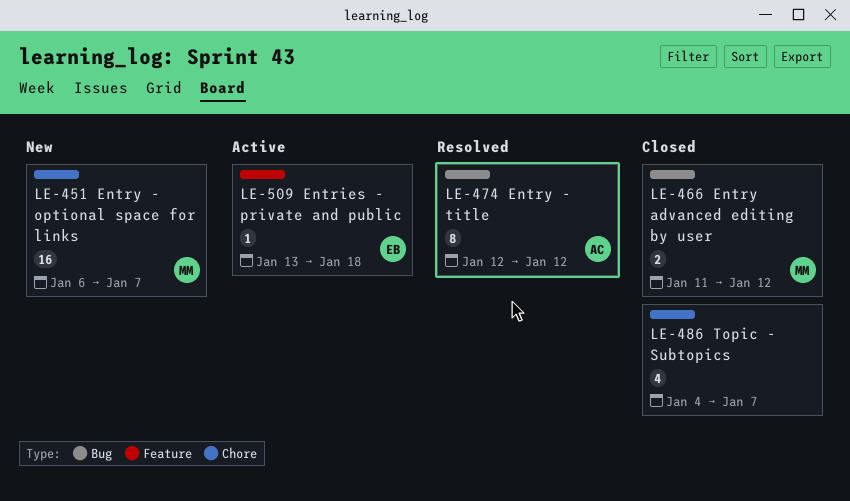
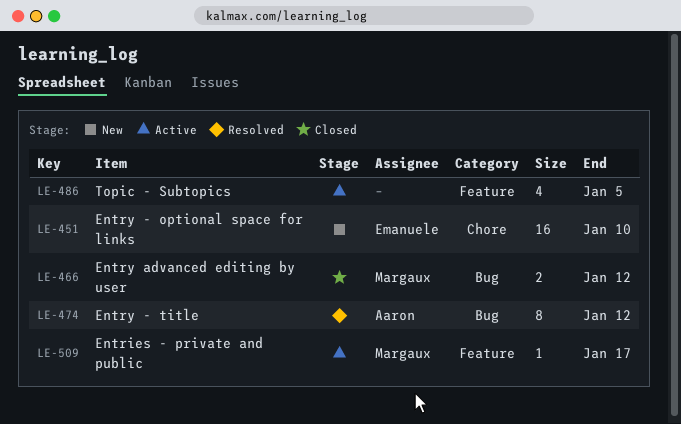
LE-451, owner: Margaux -> Emanuele
LE-451, due: Jan 7 -> Jan 10
LE-486, status: Closed -> Active
LE-486, label: Chore -> Feature
LE-486, due: Jan 7 -> Jan 5
LE-509, owner: Emanuele -> Margaux
LE-509, due: Jan 18 -> Jan 17

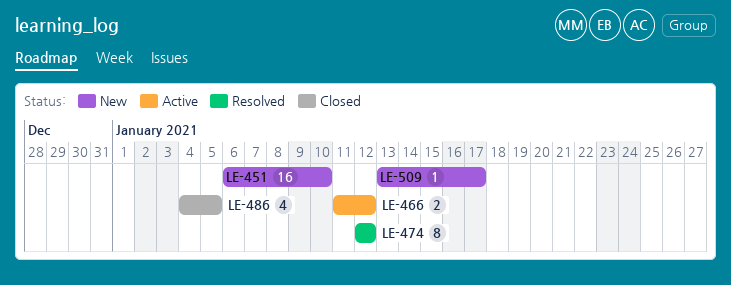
LE-466, status: Closed -> Active
LE-486, status: Active -> Closed
LE-509, status: Active -> New

